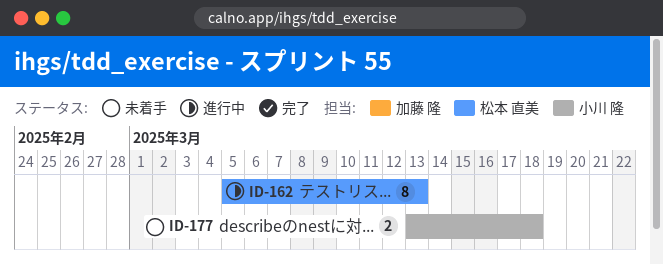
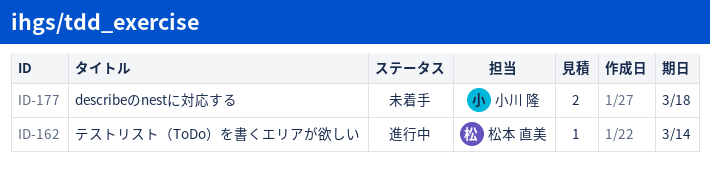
ID-162, estimate: 8 -> 1
ID-162, due: Mar 13 -> Mar 14

